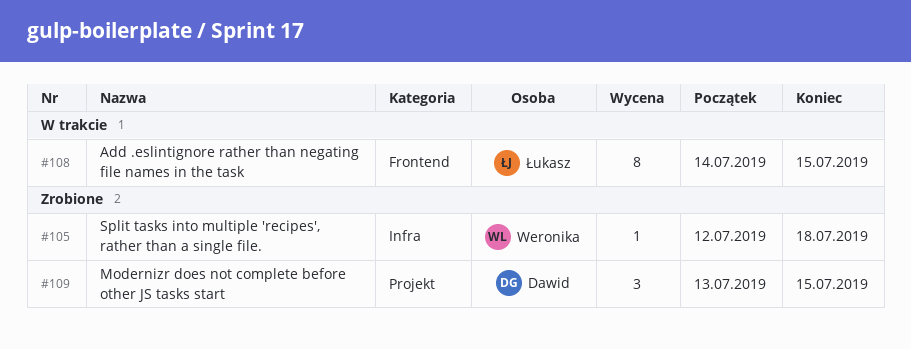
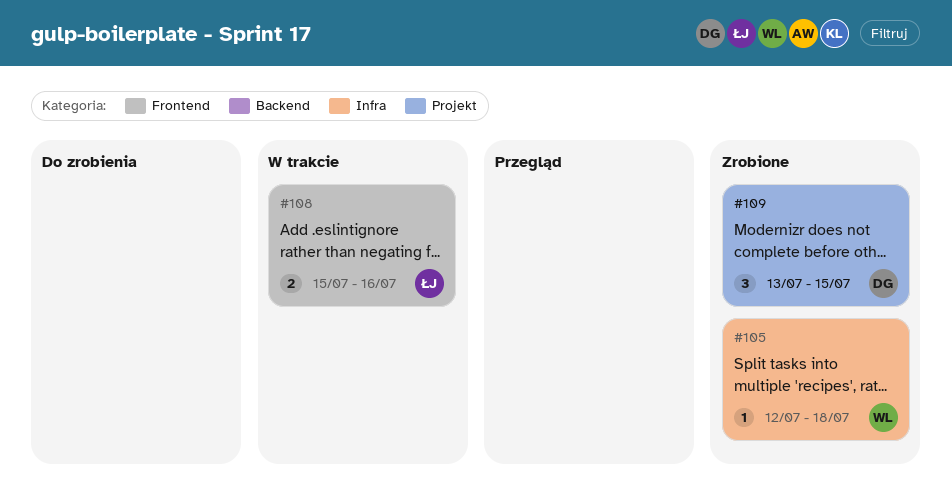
#108, estimate: 8 -> 2
#108, start: Jul 14 -> Jul 15
#108, due: Jul 15 -> Jul 16

